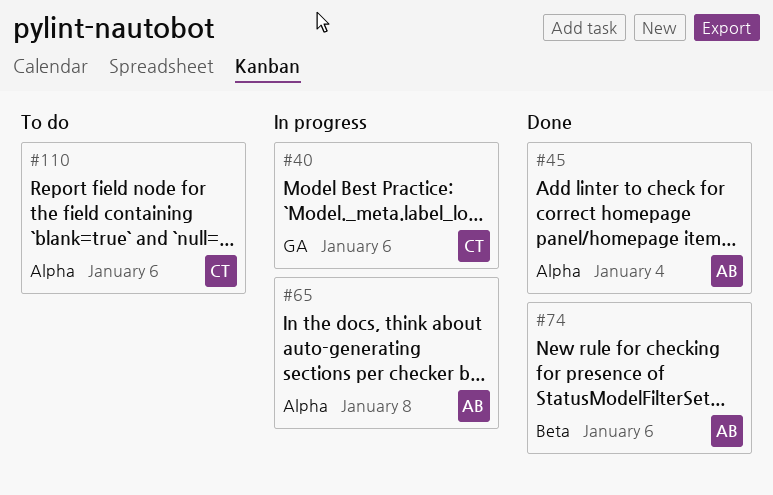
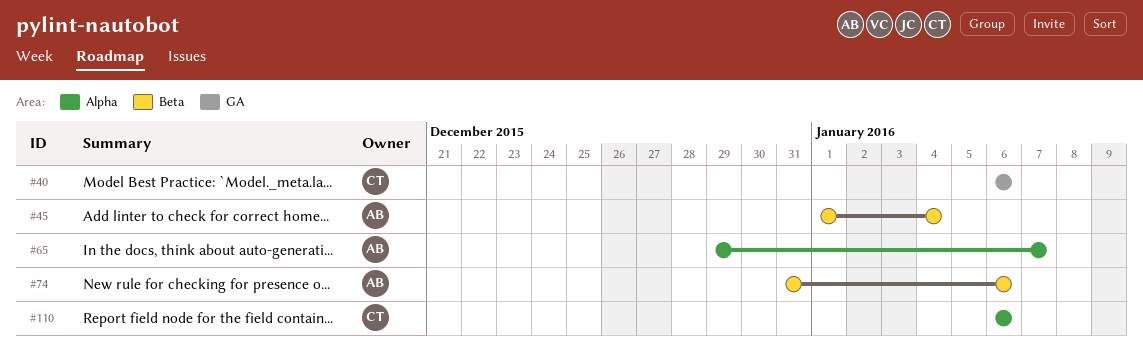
#45, label: Alpha -> Beta
#65, due: Jan 8 -> Jan 7

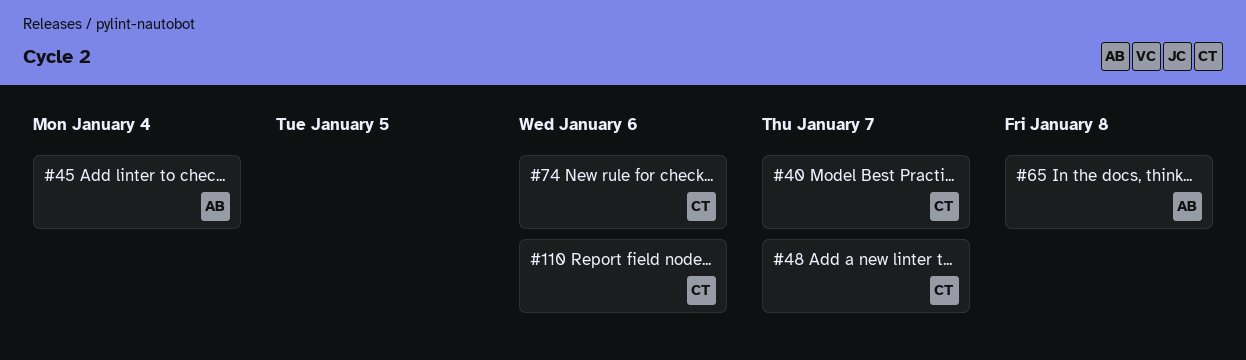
#40, due: Jan 6 -> Jan 7
#48: none -> present
#65, due: Jan 7 -> Jan 8
#74, owner: AB -> CT

